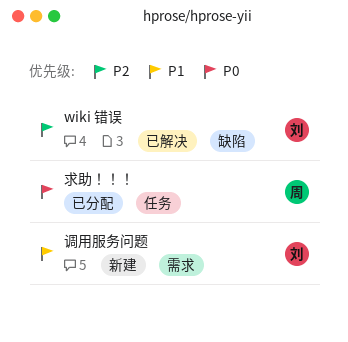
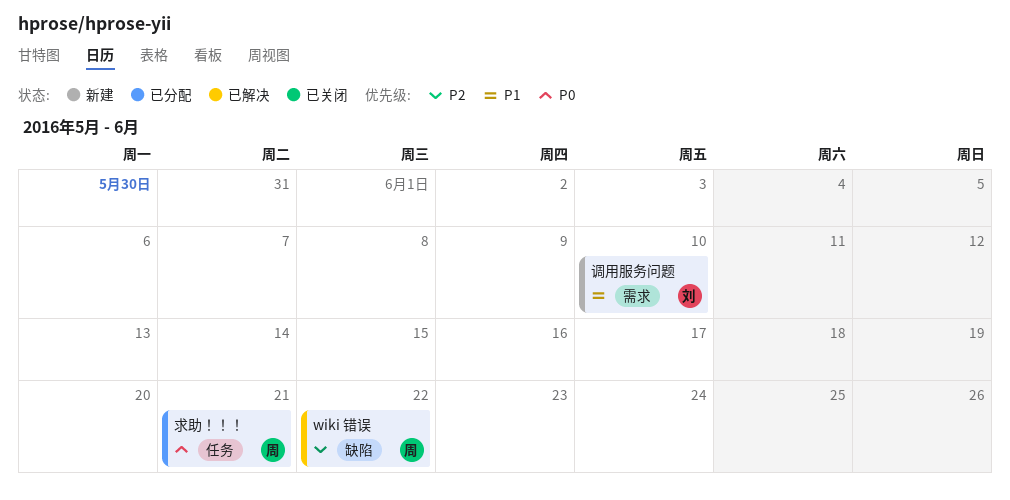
wiki 错误, owner: 刘 -> 周

